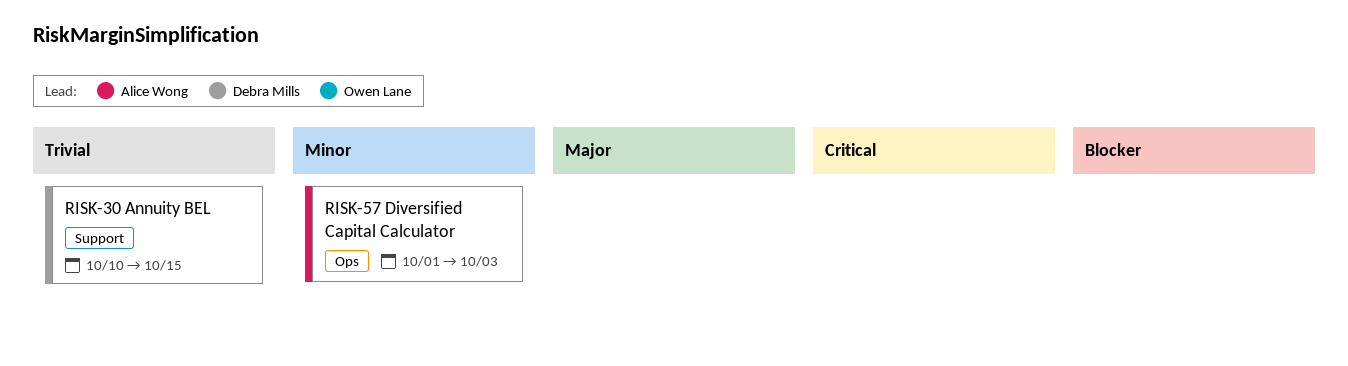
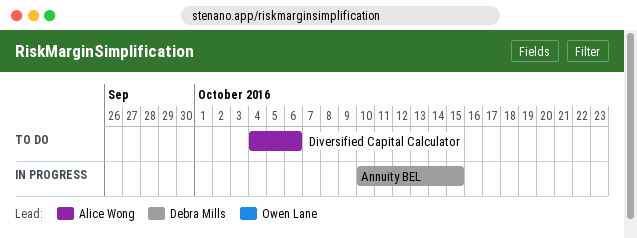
Diversified Capital Calculator, start: Oct 1 -> Oct 4
Diversified Capital Calculator, due: Oct 3 -> Oct 6

